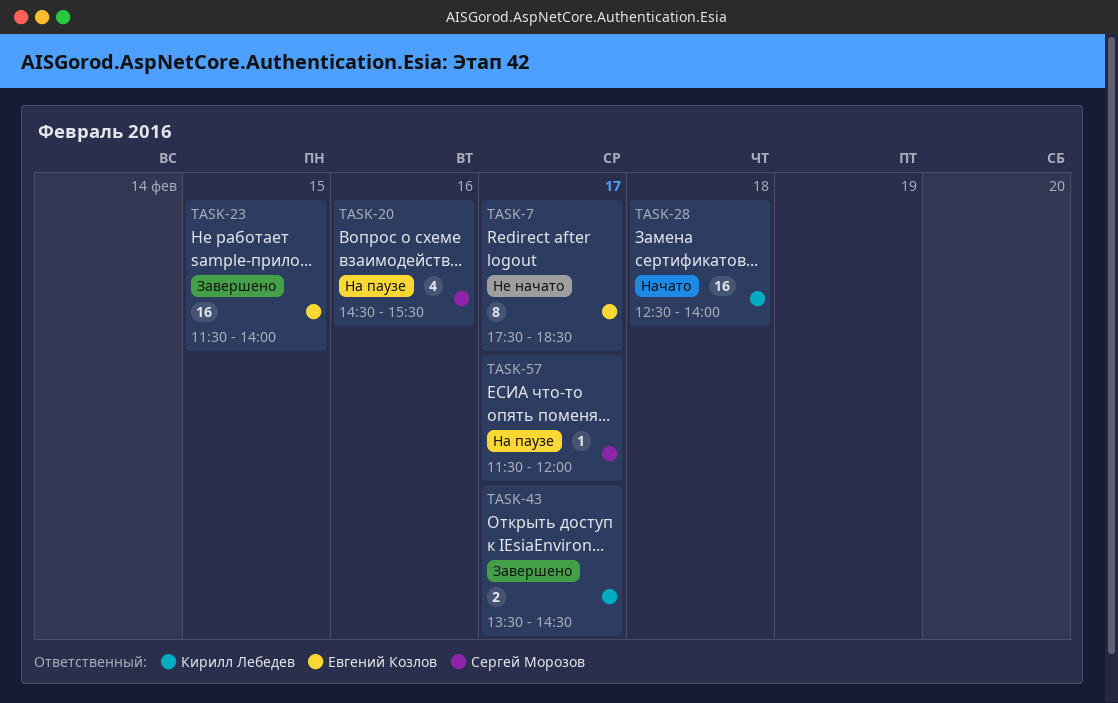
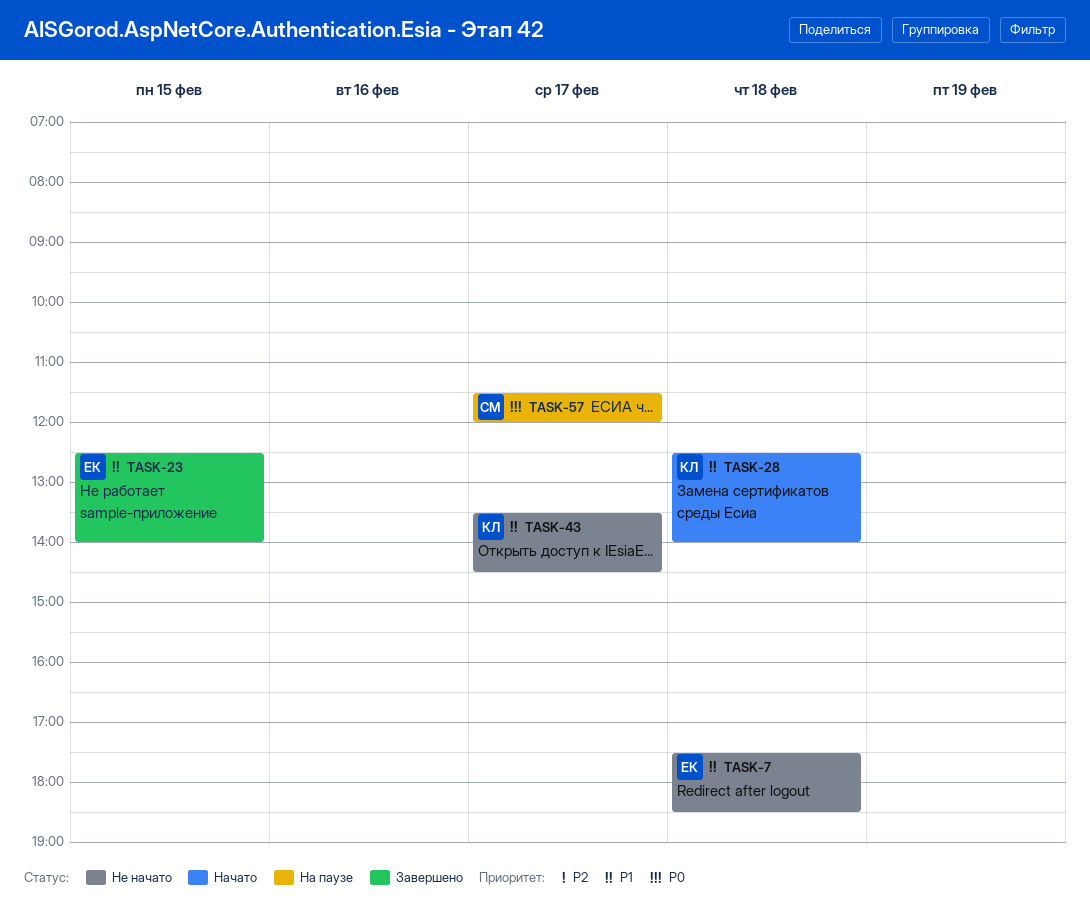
TASK-7, day: Feb 17 -> Feb 18
TASK-20: present -> none
TASK-23, begins: 11:30 -> 12:30
TASK-43, status: Завершено -> Не начато

